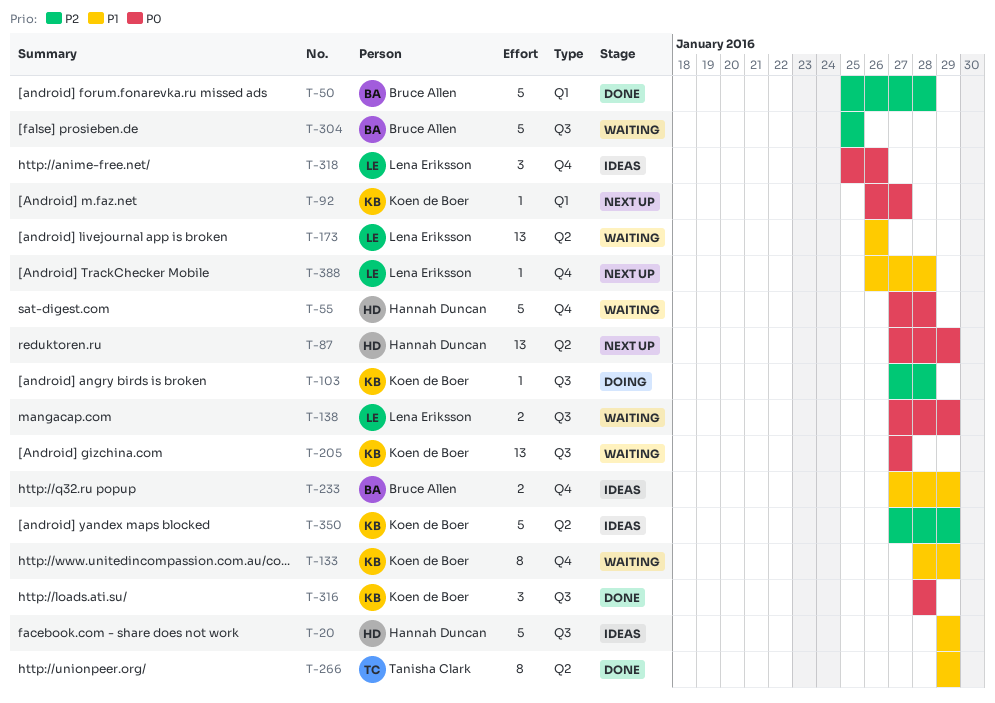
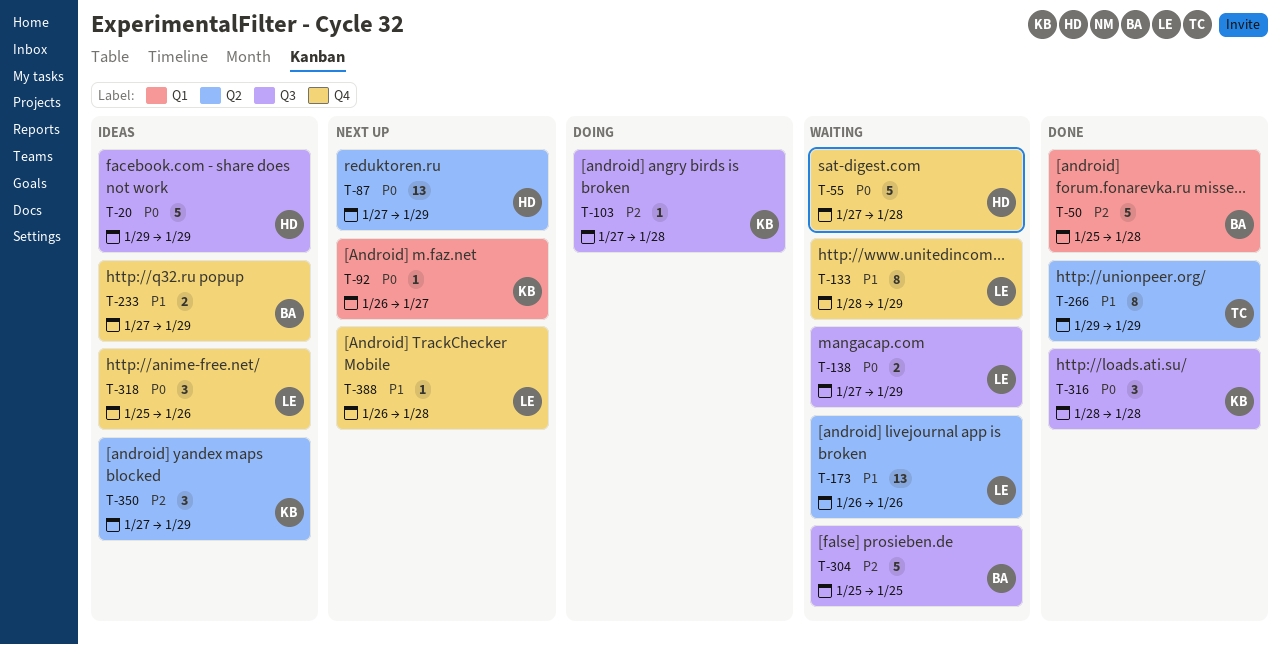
T-20, priority: P1 -> P0
T-133, owner: Koen de Boer -> Lena Eriksson
T-205: present -> none
T-350, estimate: 5 -> 3

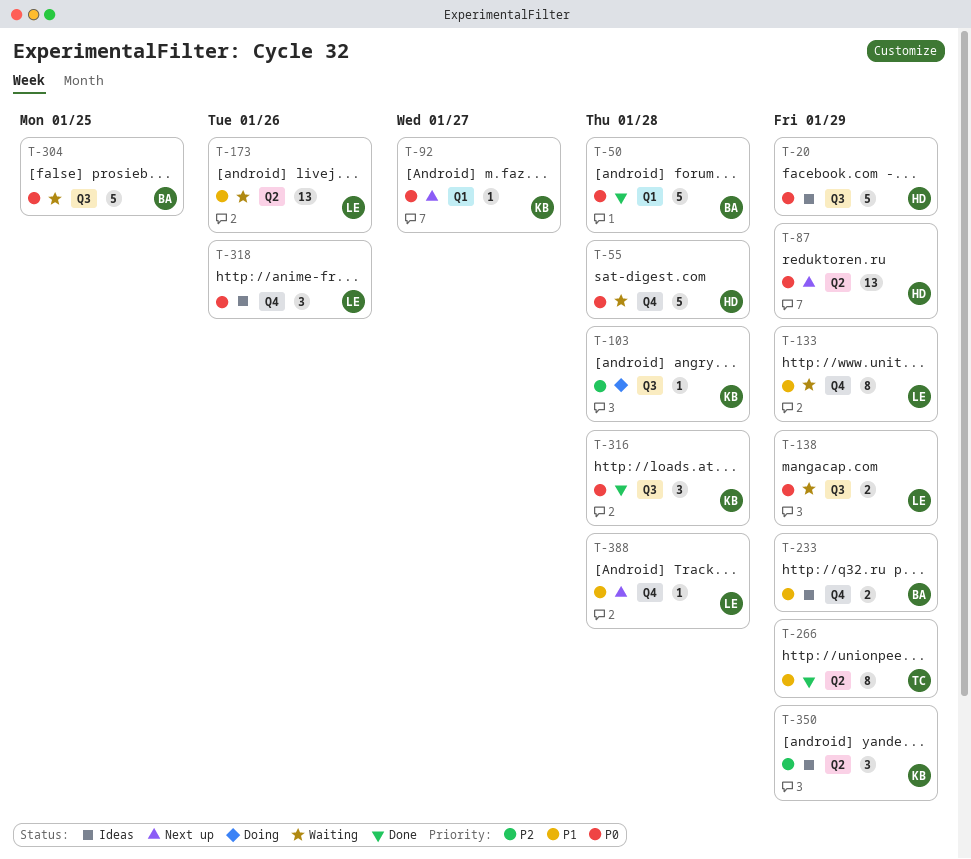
T-50, priority: P2 -> P0
T-304, priority: P2 -> P0

